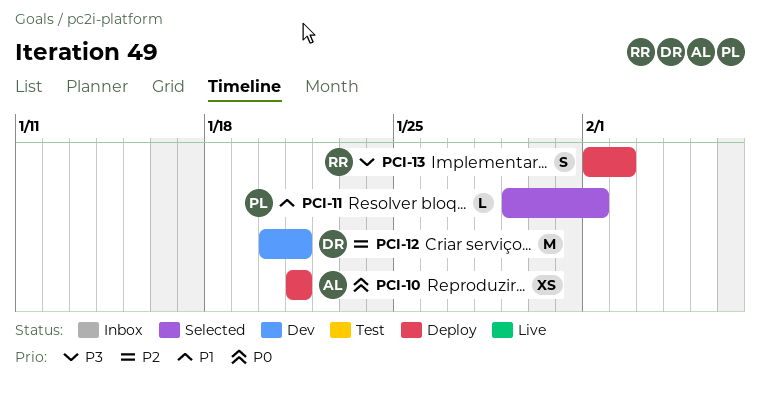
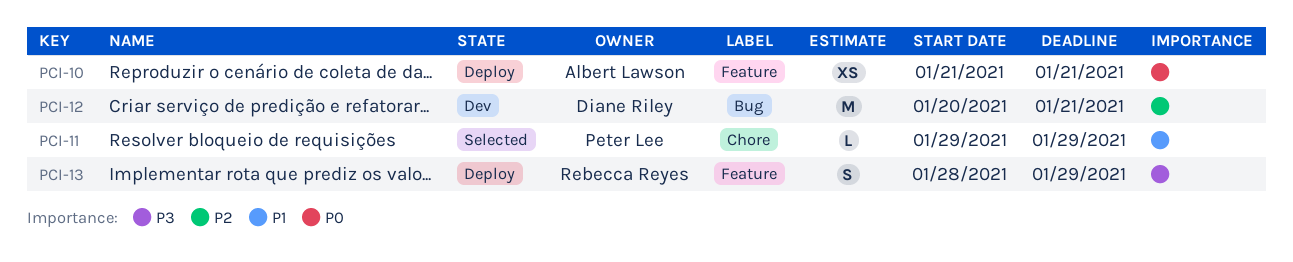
PCI-11, due: Feb 1 -> Jan 29
PCI-13, start: Feb 1 -> Jan 28
PCI-13, due: Feb 2 -> Jan 29

